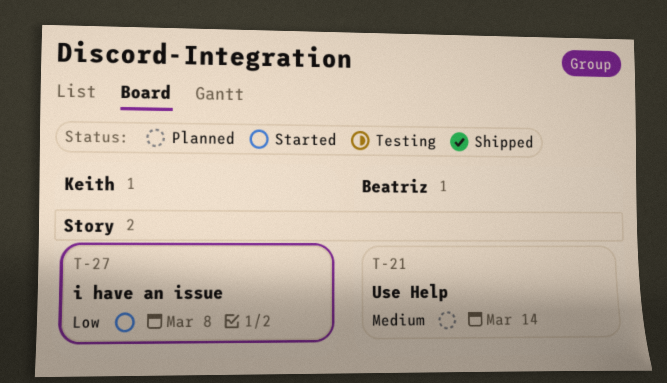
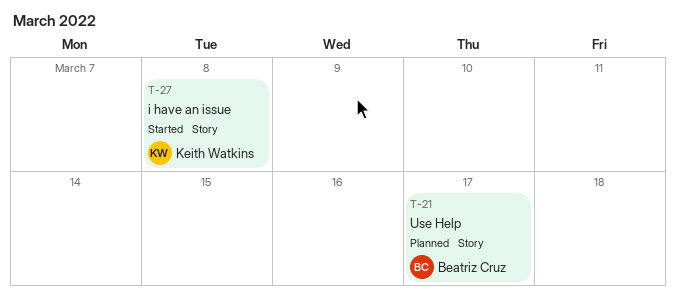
T-21, due: Mar 14 -> Mar 17

